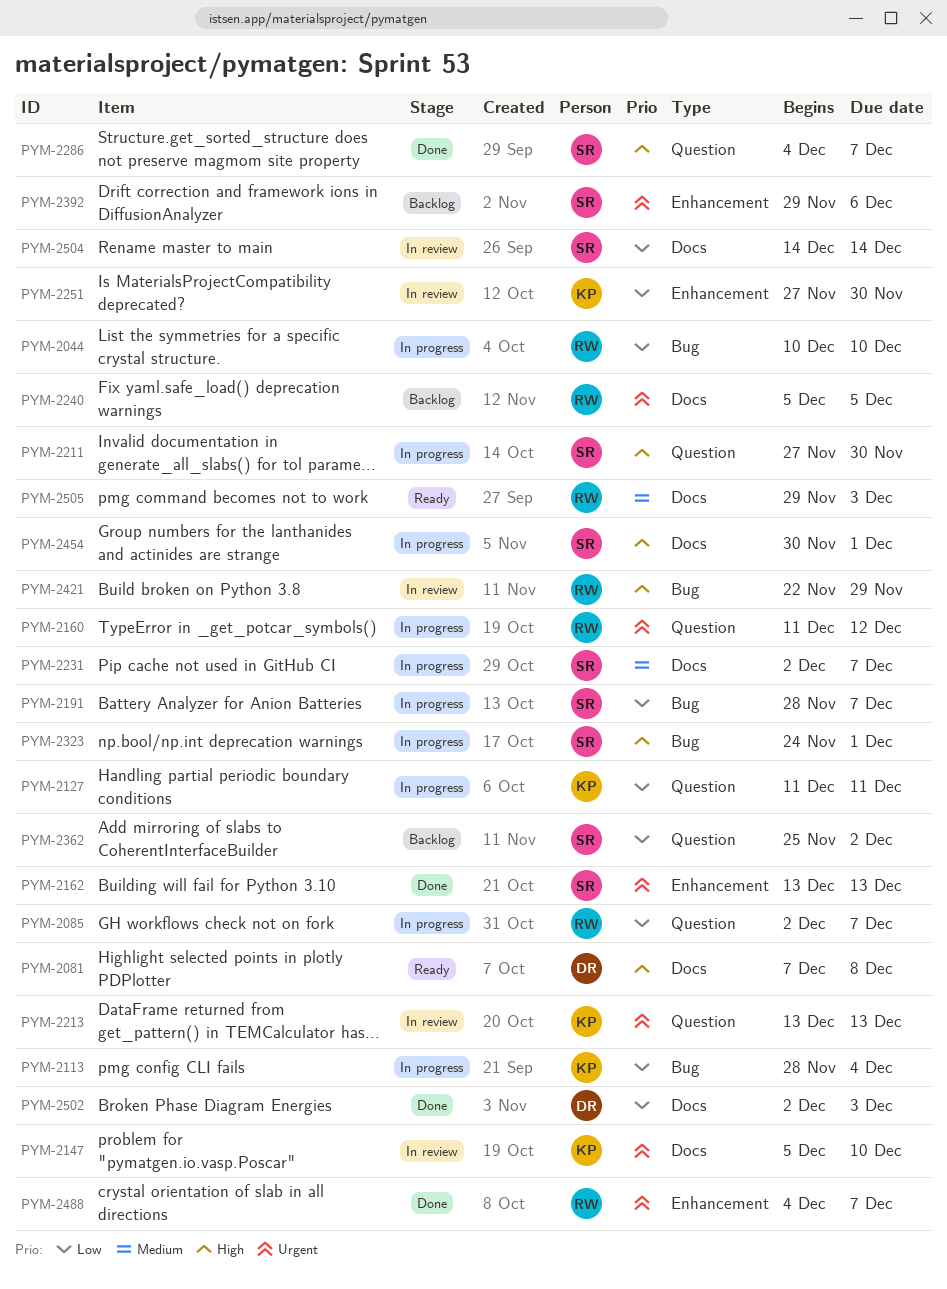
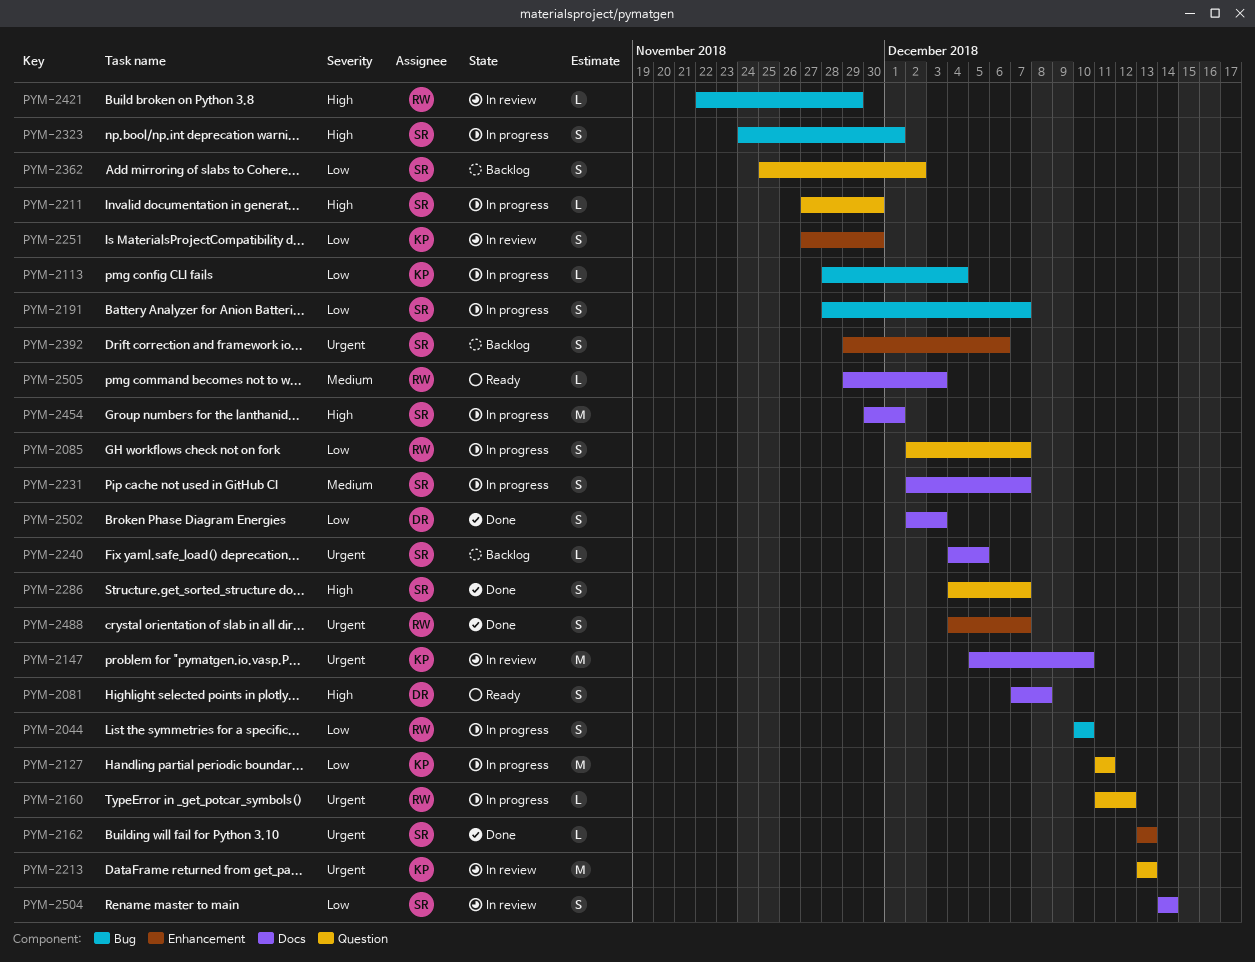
PYM-2240, owner: RW -> SR
PYM-2240, start: Dec 5 -> Dec 4

